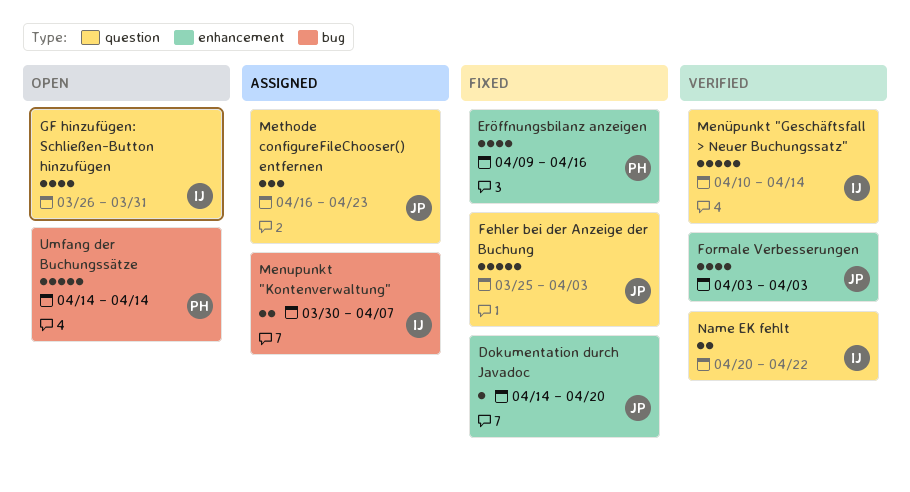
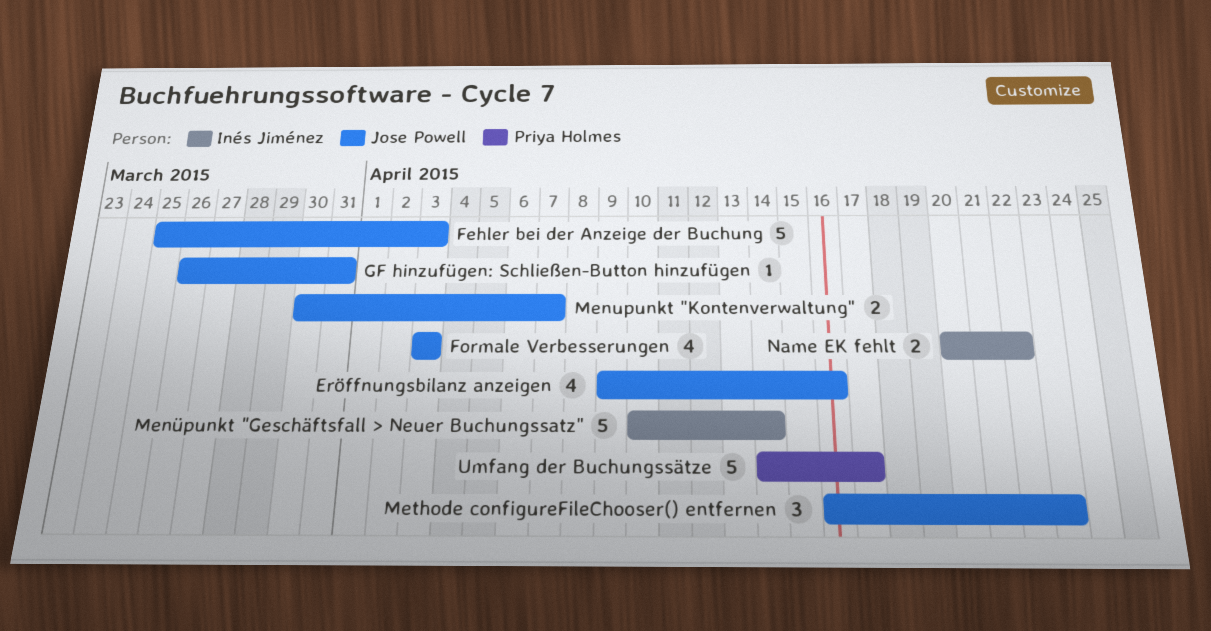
Dokumentation durch Javadoc: present -> none
Eröffnungsbilanz anzeigen, owner: Priya Holmes -> Jose Powell
GF hinzufügen: Schließen-Button hinzufügen, owner: Inés Jiménez -> Jose Powell
GF hinzufügen: Schließen-Button hinzufügen, estimate: 4 -> 1
Menupunkt "Kontenverwaltung", owner: Inés Jiménez -> Jose Powell
Umfang der Buchungssätze, due: Apr 14 -> Apr 17

